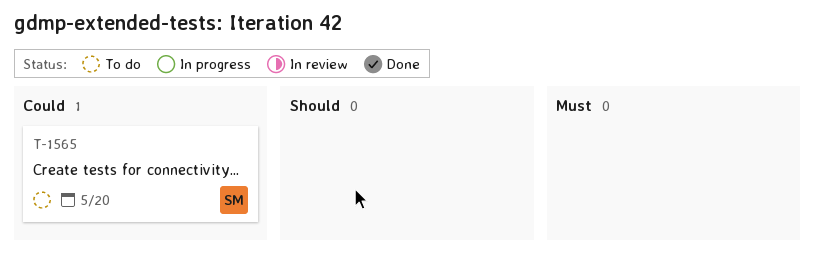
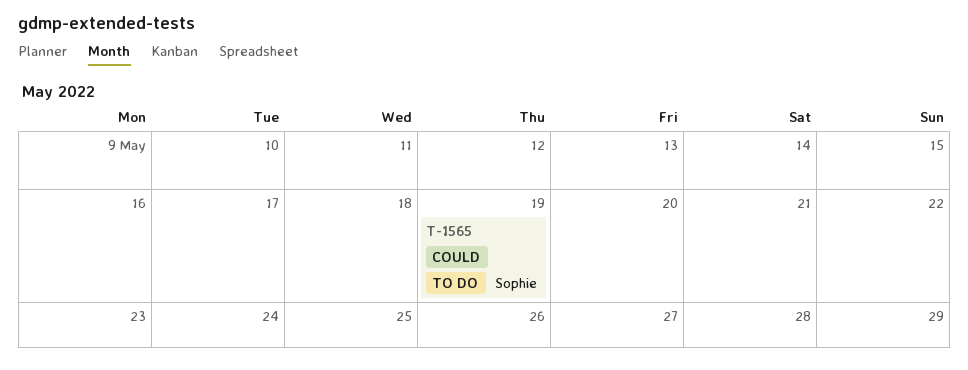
T-1565, due: May 20 -> May 19

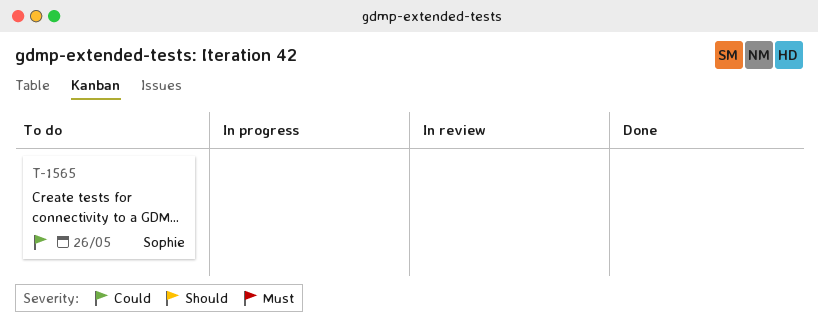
T-1565, due: May 19 -> May 26

